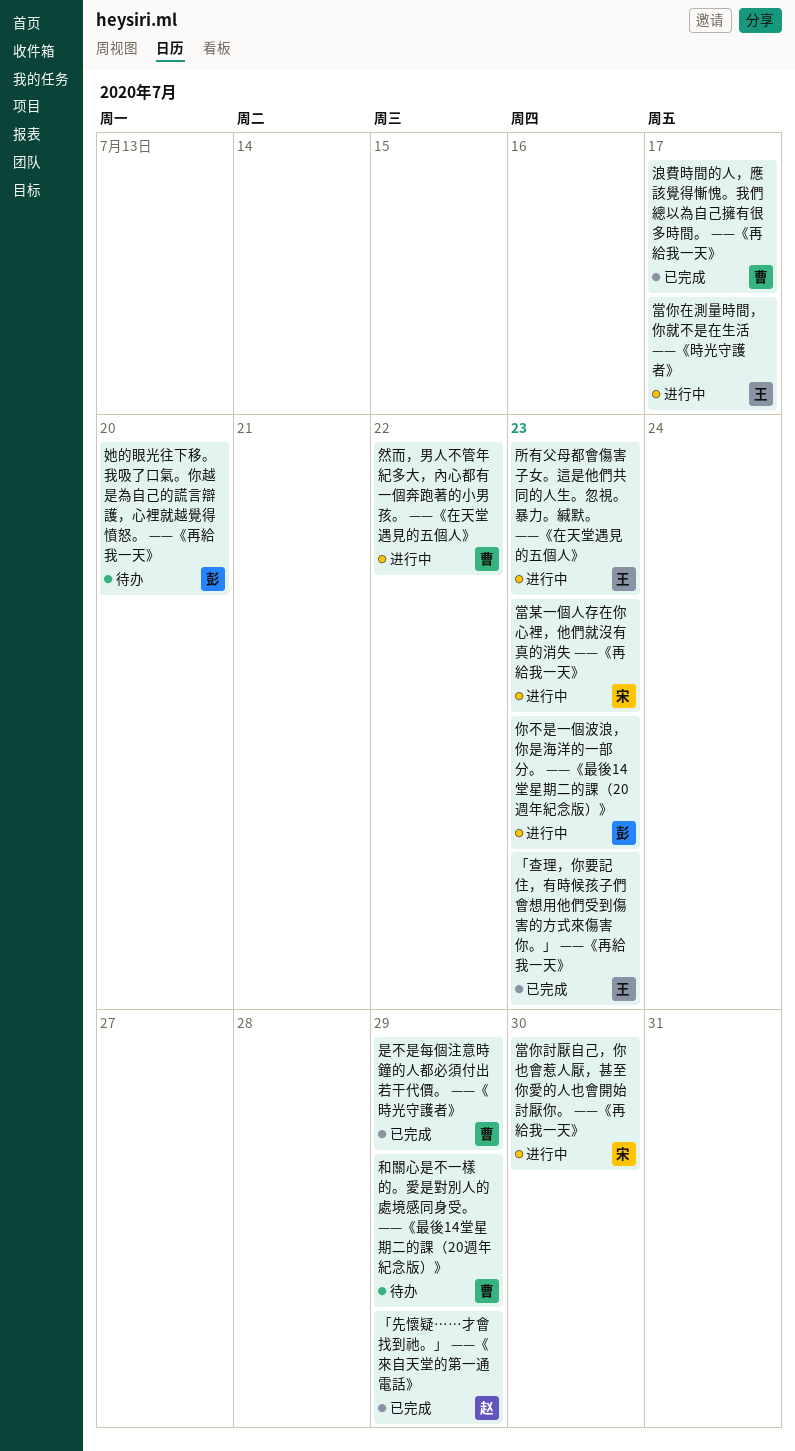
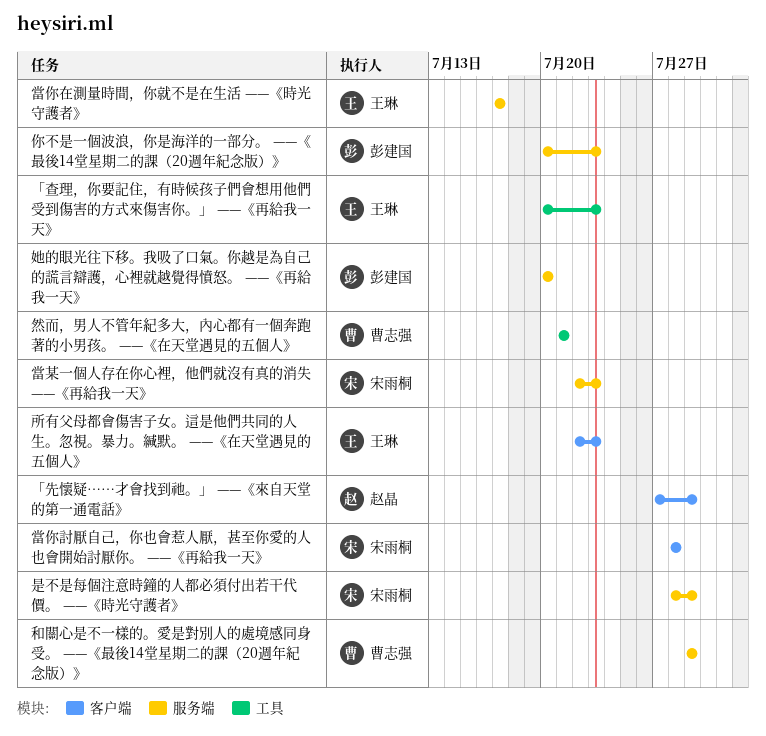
是不是每個注意時鐘的人都必須付出若干代價。 ——《時光守護者》, owner: 曹志强 -> 宋雨桐
浪費時間的人，應該覺得慚愧。我們總以為自己擁有很多時間。 ——《再給我一天》: present -> none
然而，男人不管年紀多大，內心都有一個奔跑著的小男孩。 ——《在天堂遇見的五個人》, due: Jul 22 -> Jul 21
當你討厭自己，你也會惹人厭，甚至你愛的人也會開始討厭你。 ——《再給我一天》, due: Jul 30 -> Jul 28

